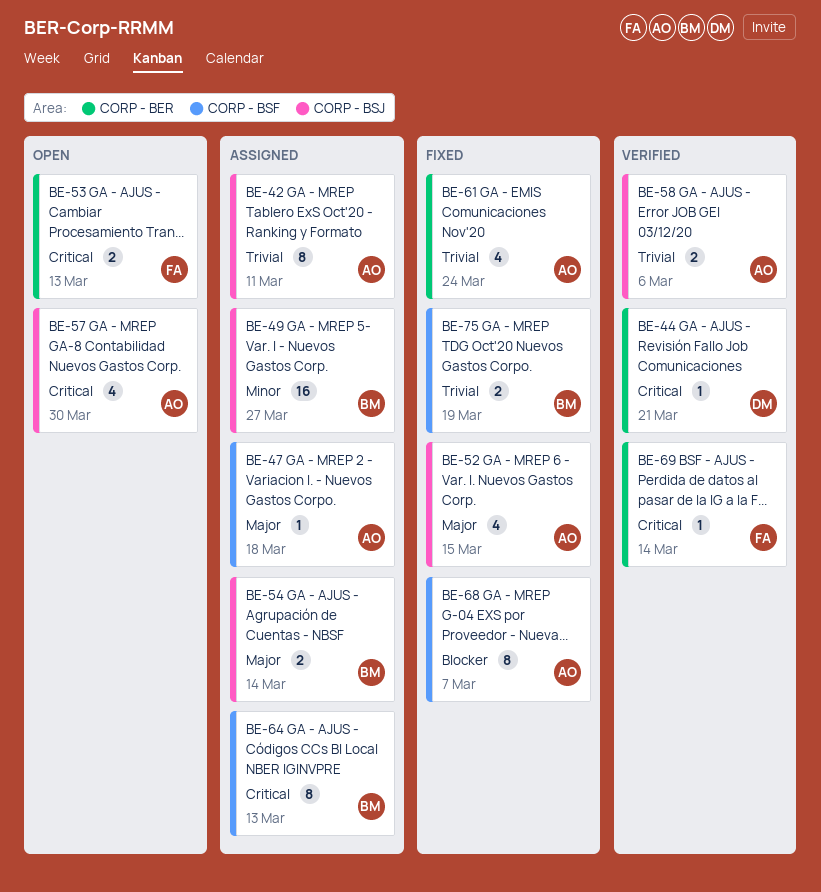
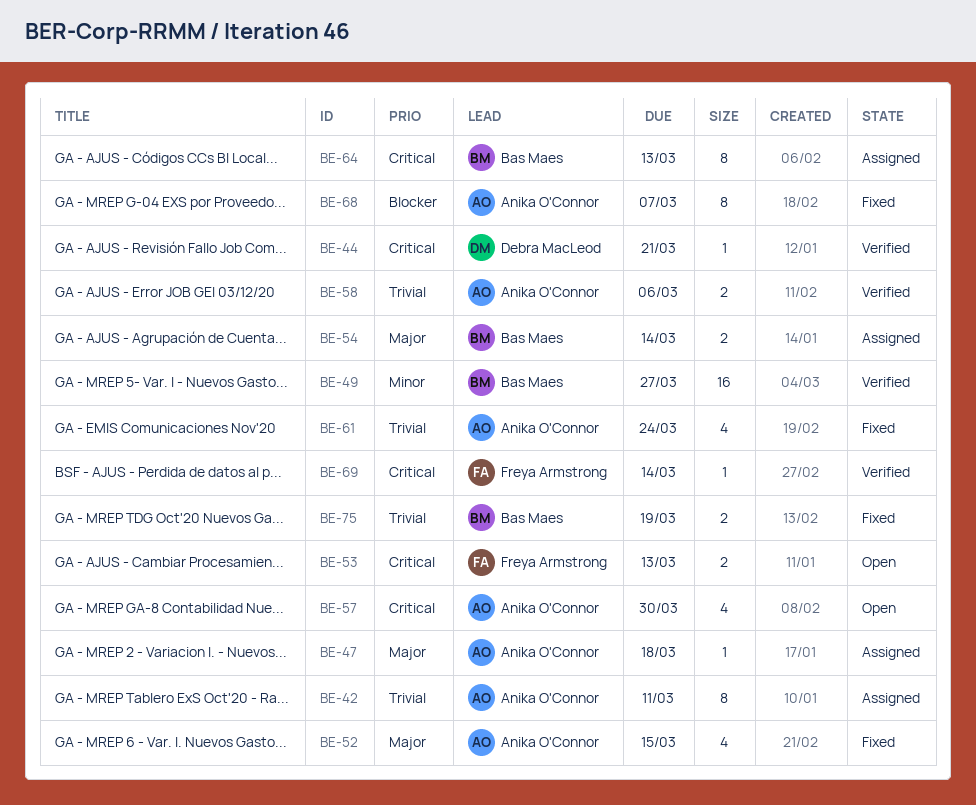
BE-49, status: Assigned -> Verified

